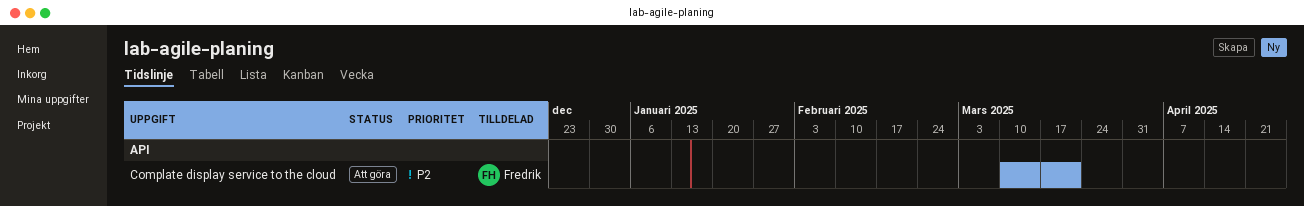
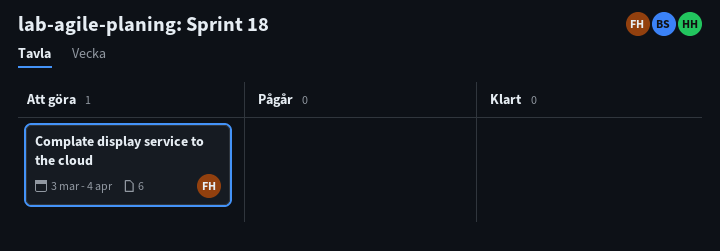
Complate display service to the cloud, start: Mar 10 -> Mar 3
Complate display service to the cloud, due: Mar 21 -> Apr 4

